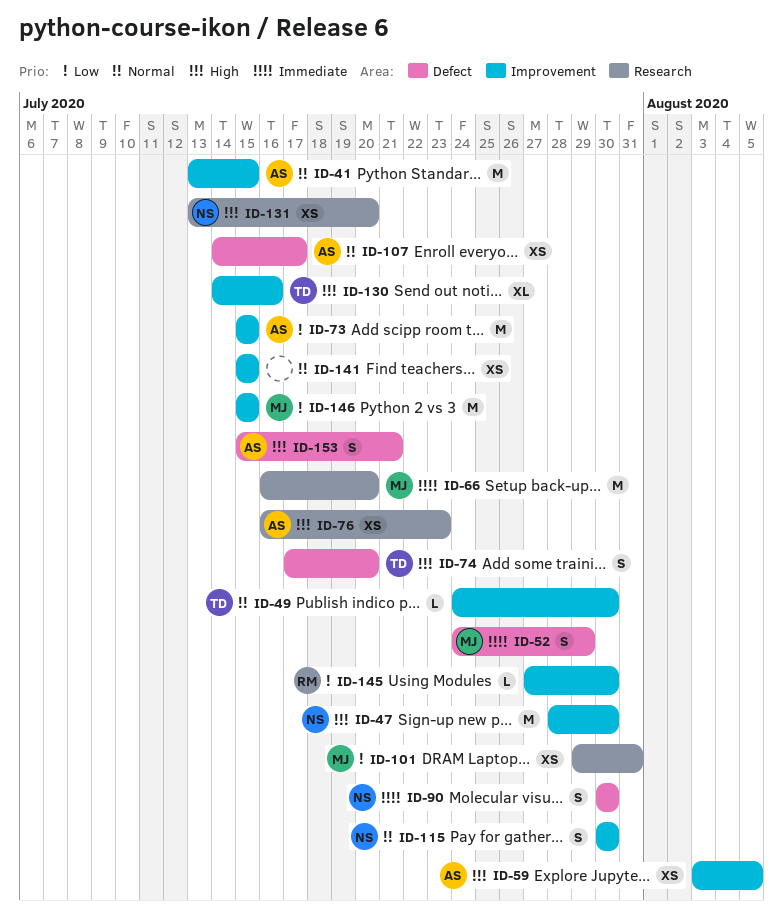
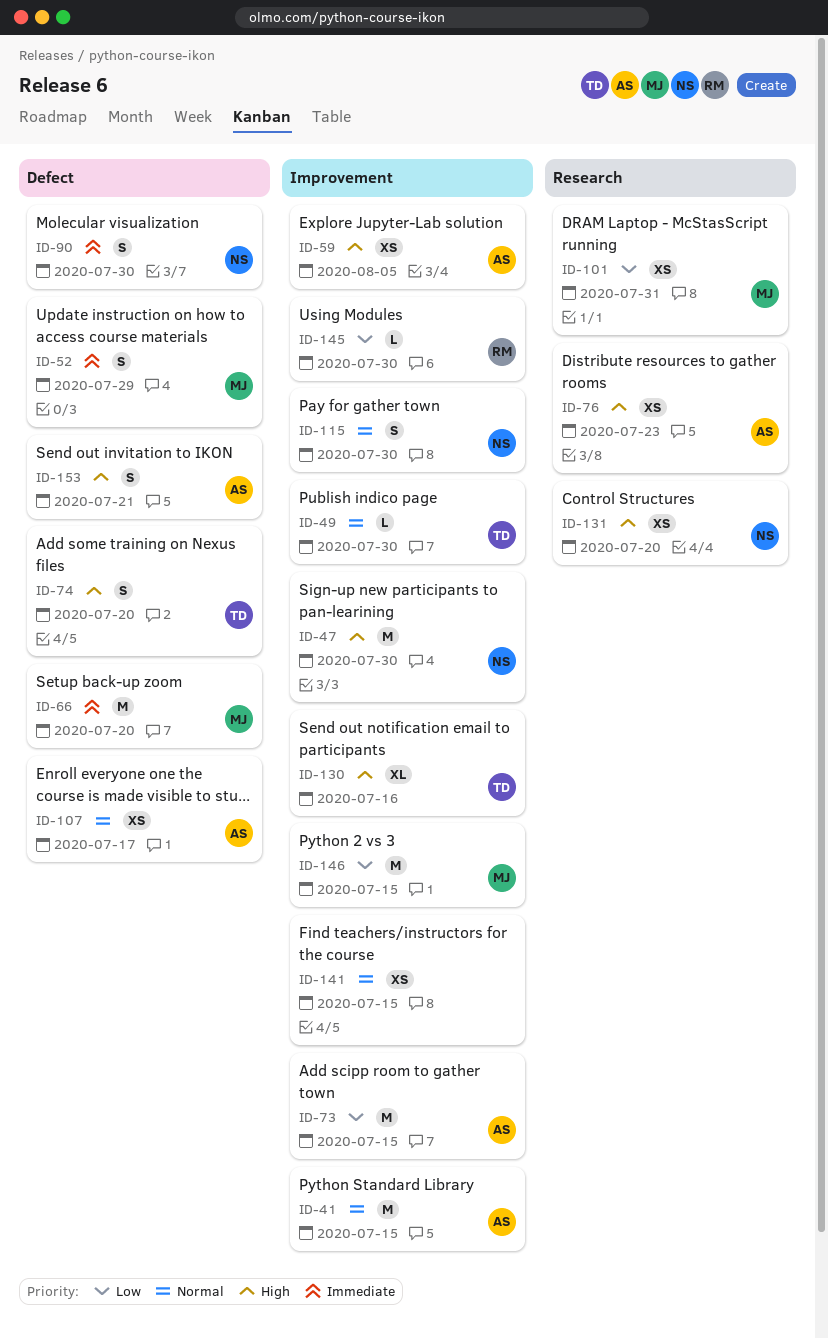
ID-66, label: Research -> Defect

